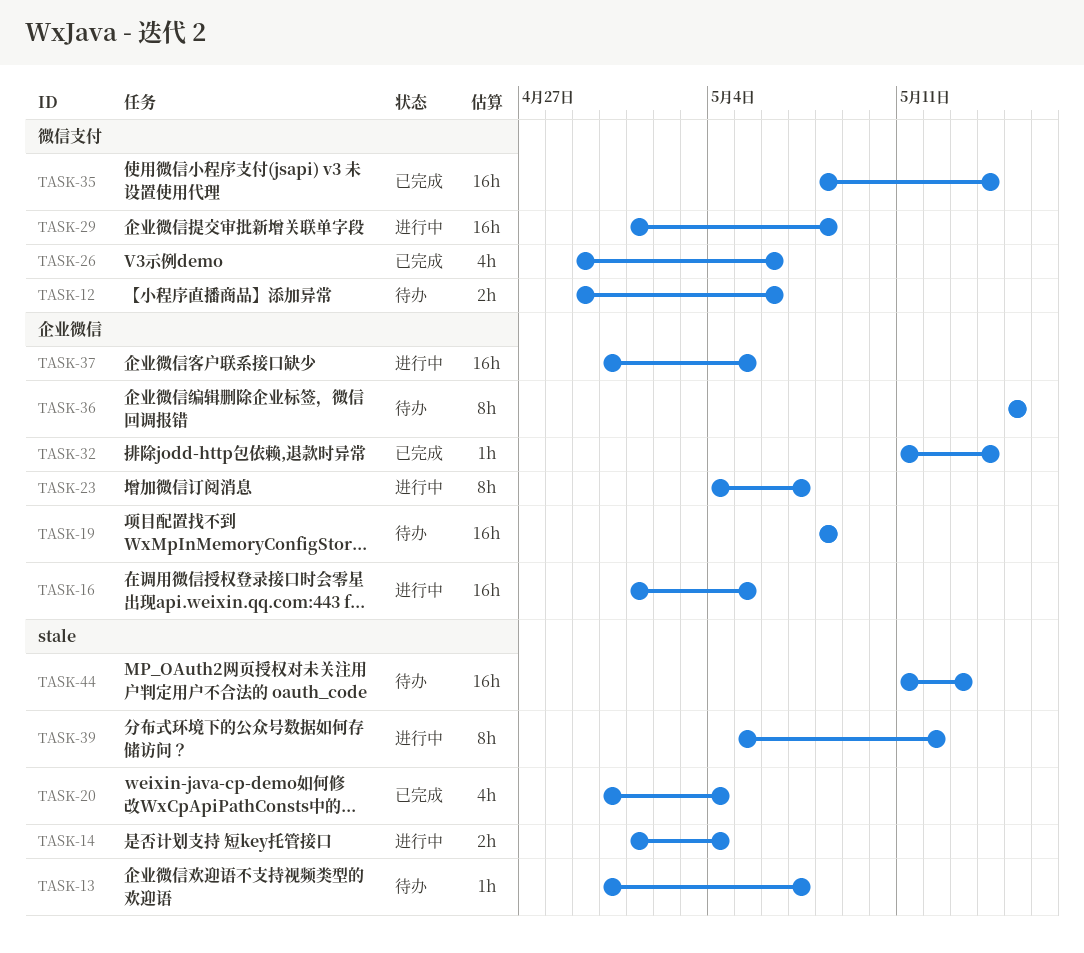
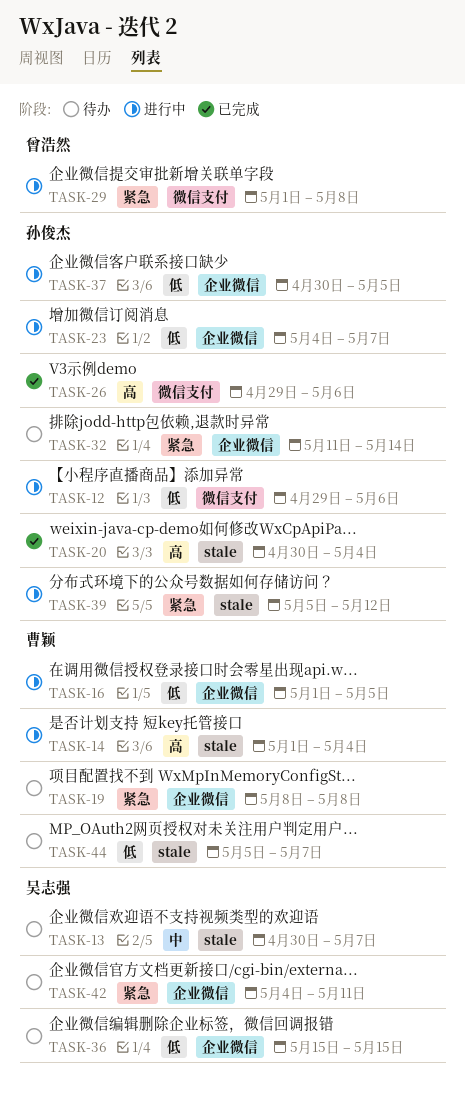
TASK-12, status: 待办 -> 进行中
TASK-32, status: 已完成 -> 待办
TASK-35: present -> none
TASK-42: none -> present
TASK-44, start: May 11 -> May 5
TASK-44, due: May 13 -> May 7

